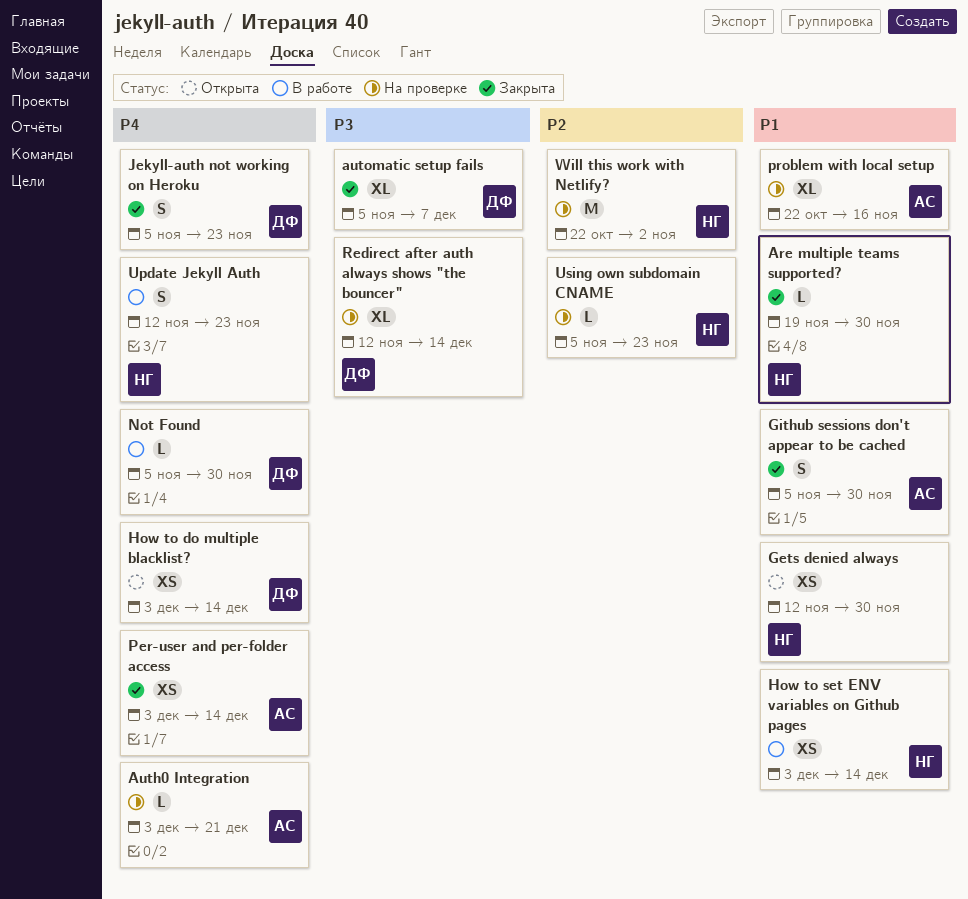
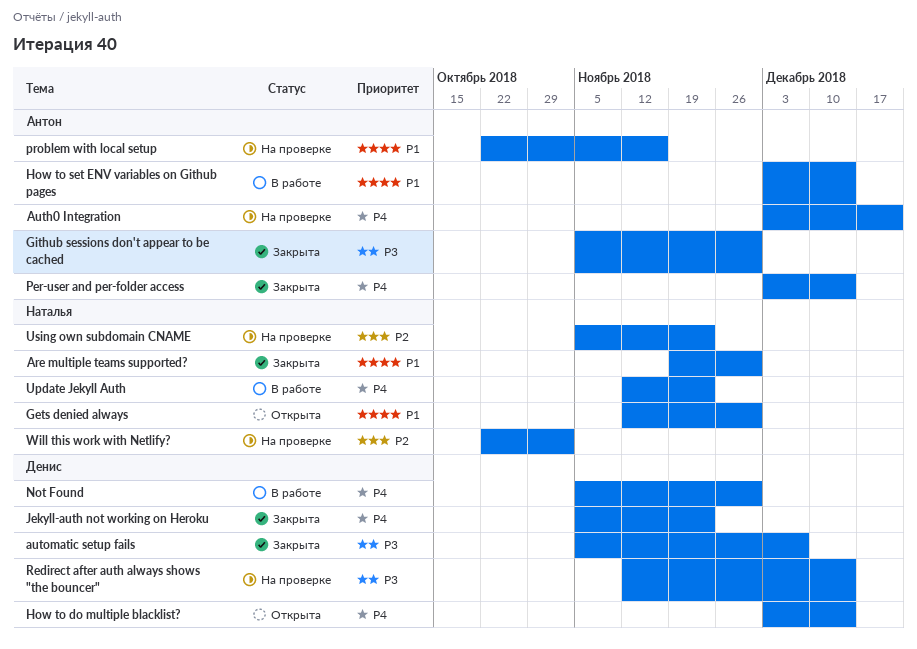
Github sessions don't appear to be cached, priority: P1 -> P3
How to set ENV variables on Github pages, owner: Наталья -> Антон

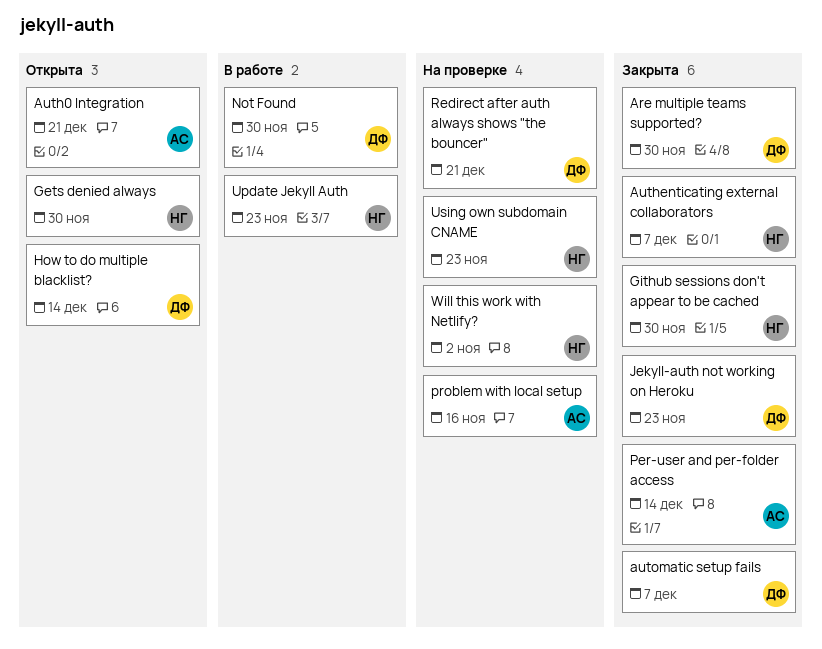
Are multiple teams supported?, owner: Наталья -> Денис
Auth0 Integration, status: На проверке -> Открыта
Authenticating external collaborators: none -> present
Github sessions don't appear to be cached, owner: Антон -> Наталья
How to set ENV variables on Github pages: present -> none
Redirect after auth always shows "the bouncer", due: Dec 14 -> Dec 21

